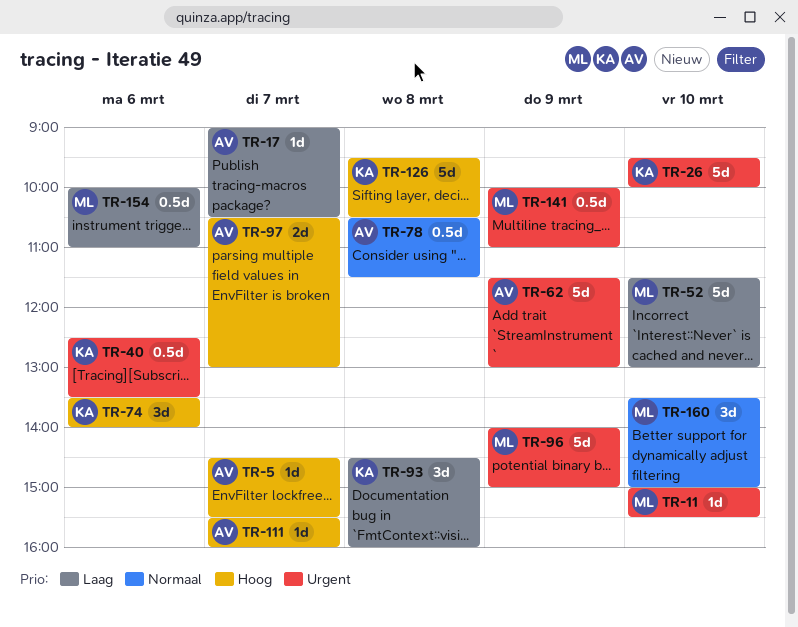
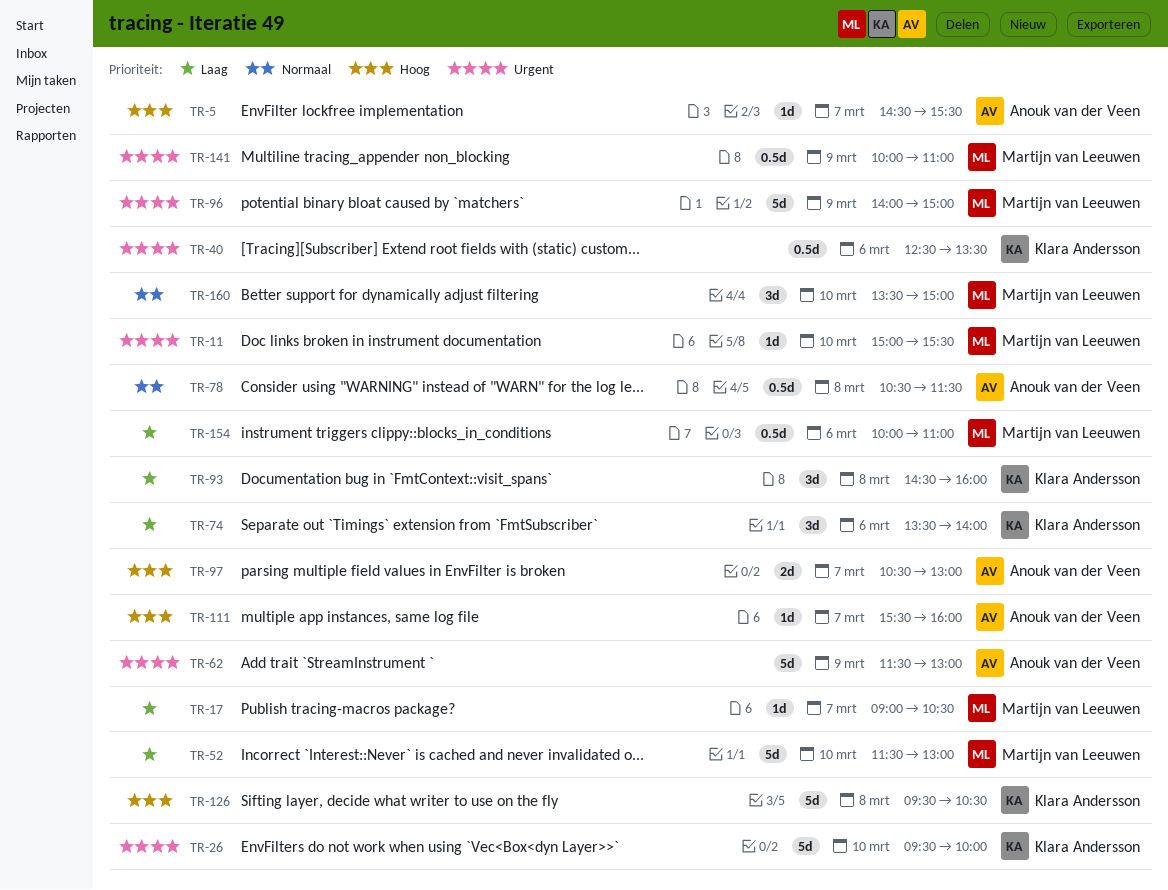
TR-17, owner: Anouk van der Veen -> Martijn van Leeuwen
TR-74, priority: Hoog -> Laag

